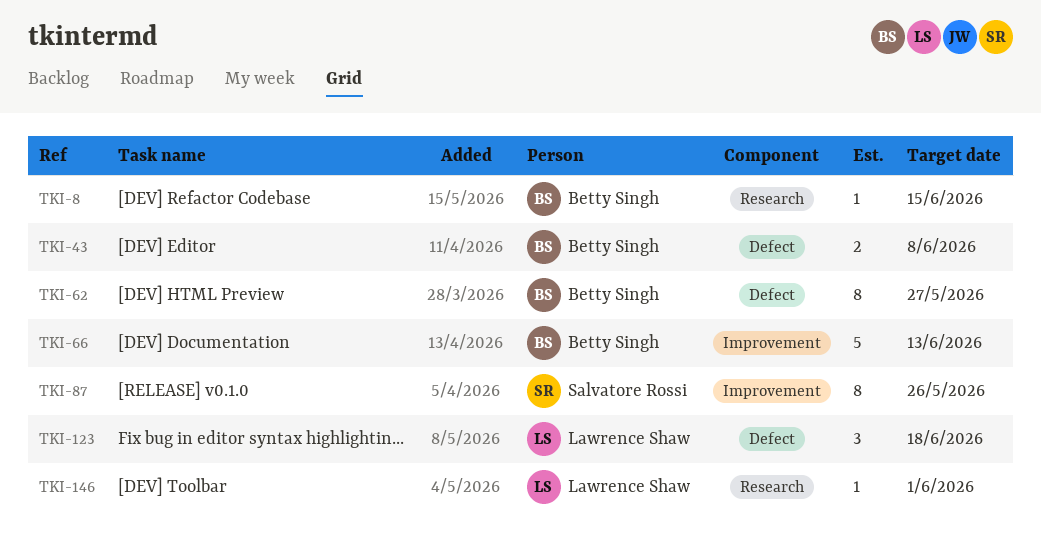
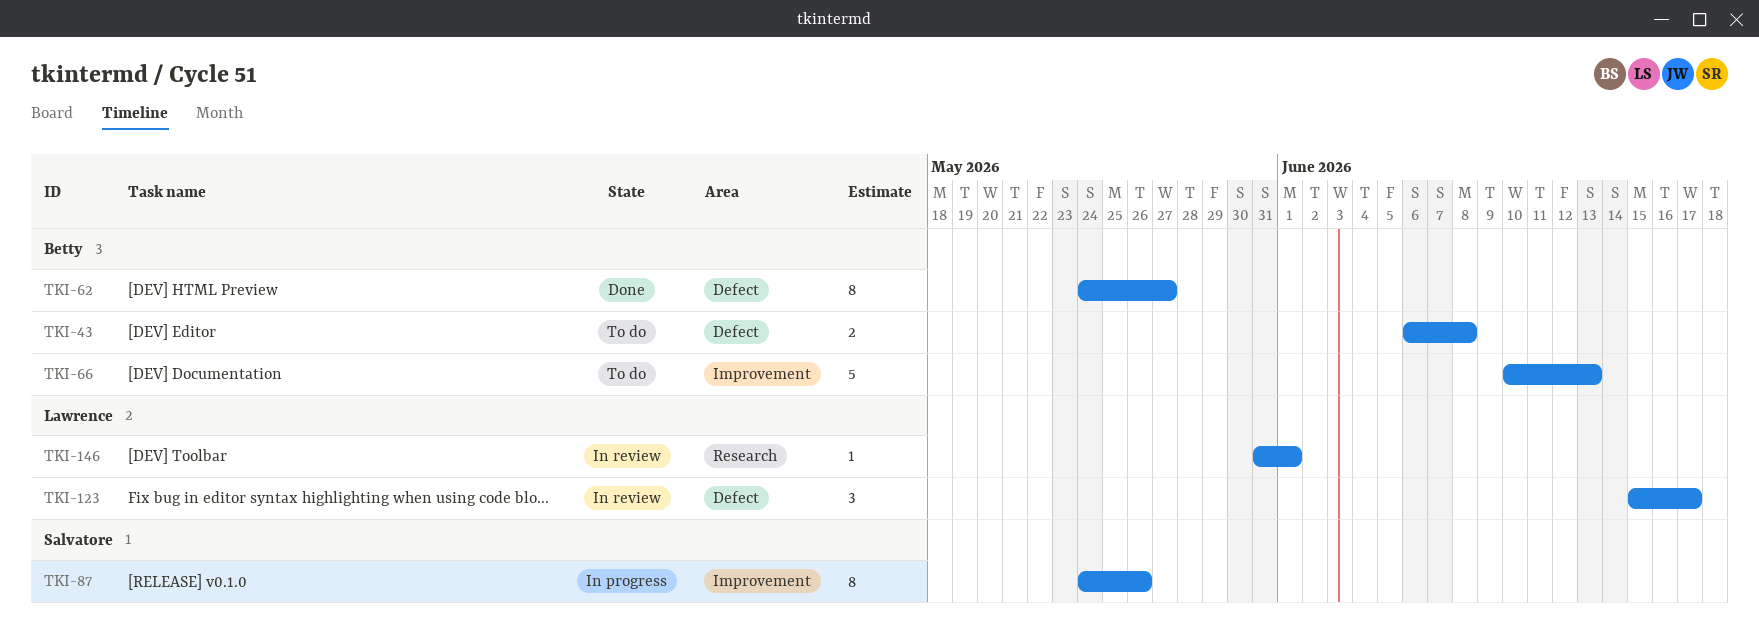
TKI-8: present -> none
TKI-123, due: Jun 18 -> Jun 17

